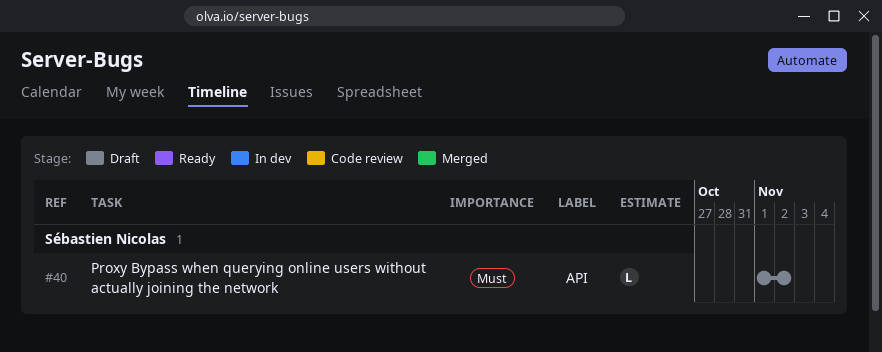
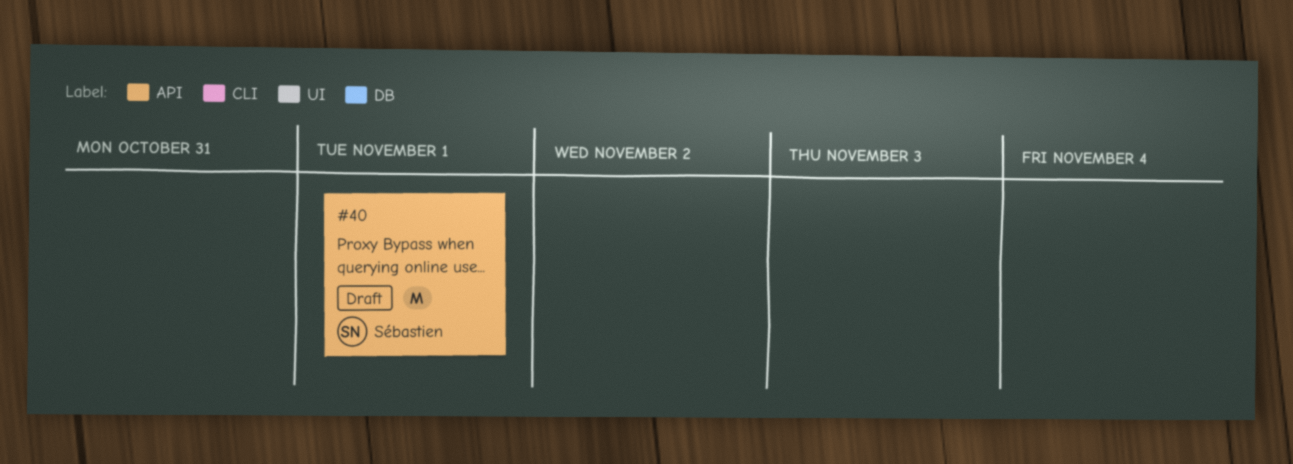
#40, estimate: L -> M
#40, due: Nov 2 -> Nov 1

